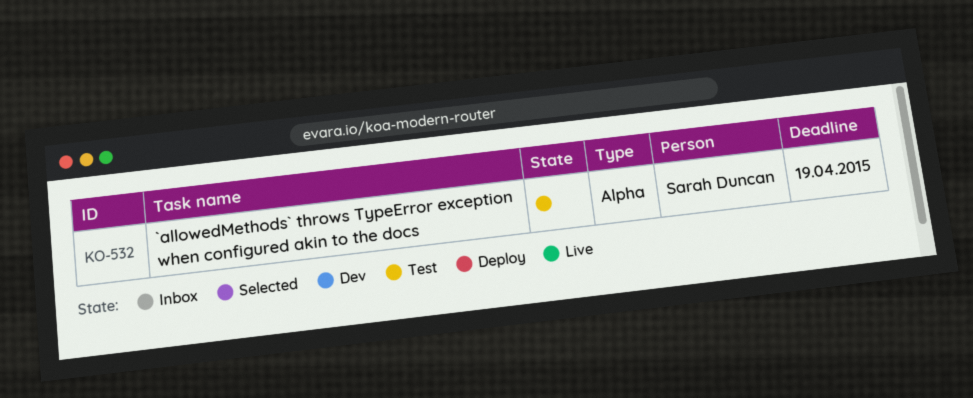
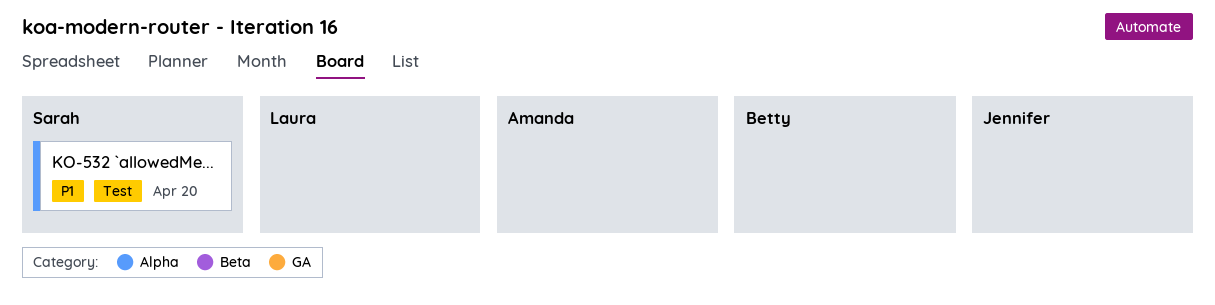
KO-532, due: Apr 19 -> Apr 20

